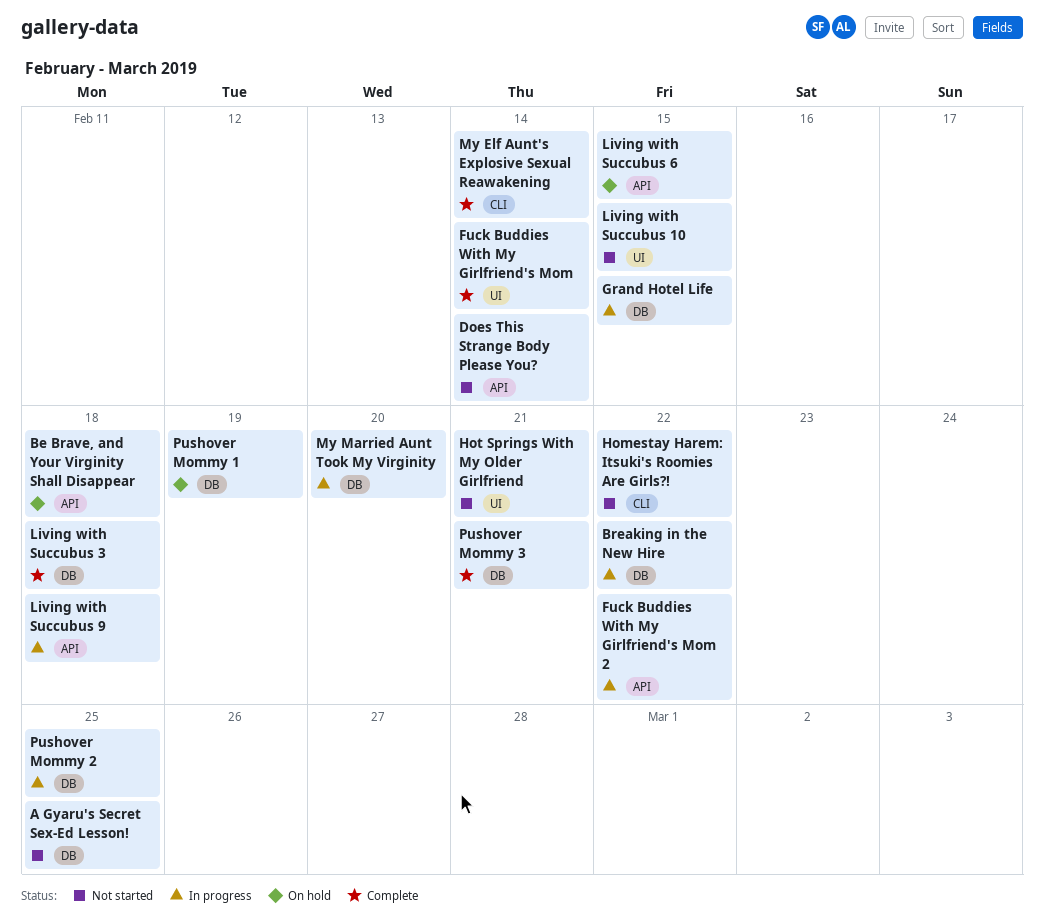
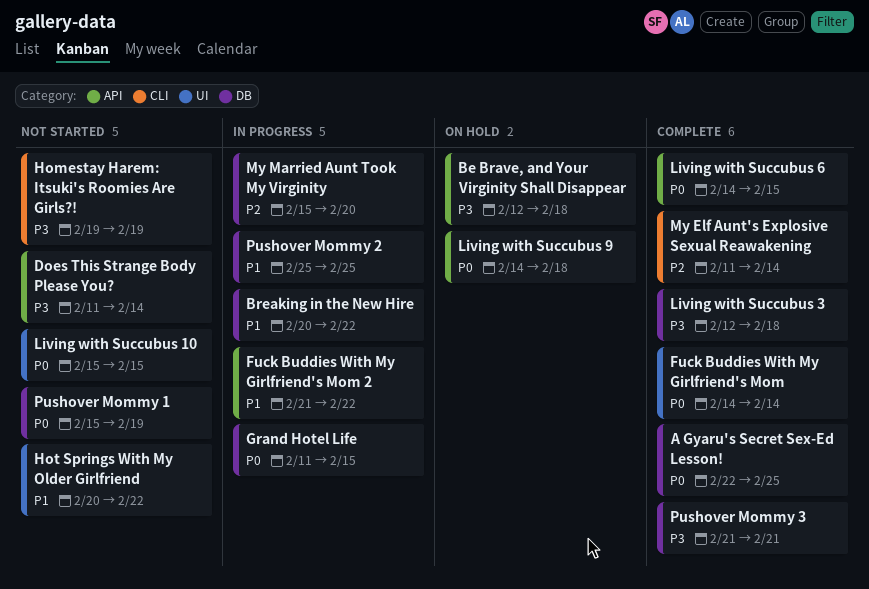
A Gyaru's Secret Sex-Ed Lesson!, status: Not started -> Complete
Homestay Harem: Itsuki's Roomies Are Girls?!, due: Feb 22 -> Feb 19
Hot Springs With My Older Girlfriend, due: Feb 21 -> Feb 22
Living with Succubus 6, status: On hold -> Complete
Living with Succubus 9, status: In progress -> On hold
Pushover Mommy 1, status: On hold -> Not started

